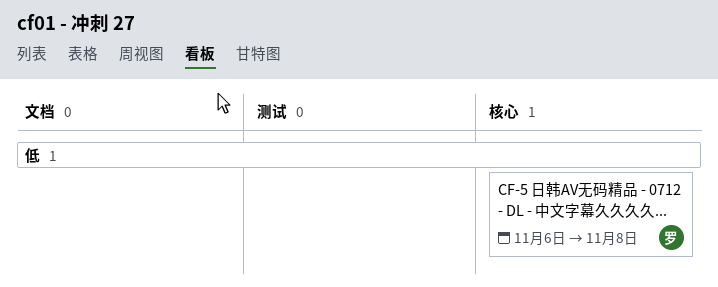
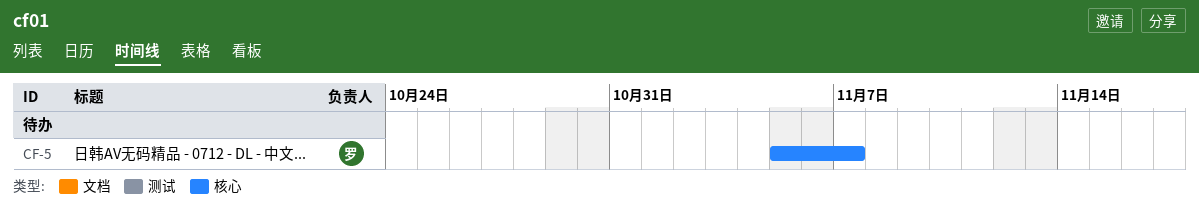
CF-5, start: Nov 6 -> Nov 5
CF-5, due: Nov 8 -> Nov 7

